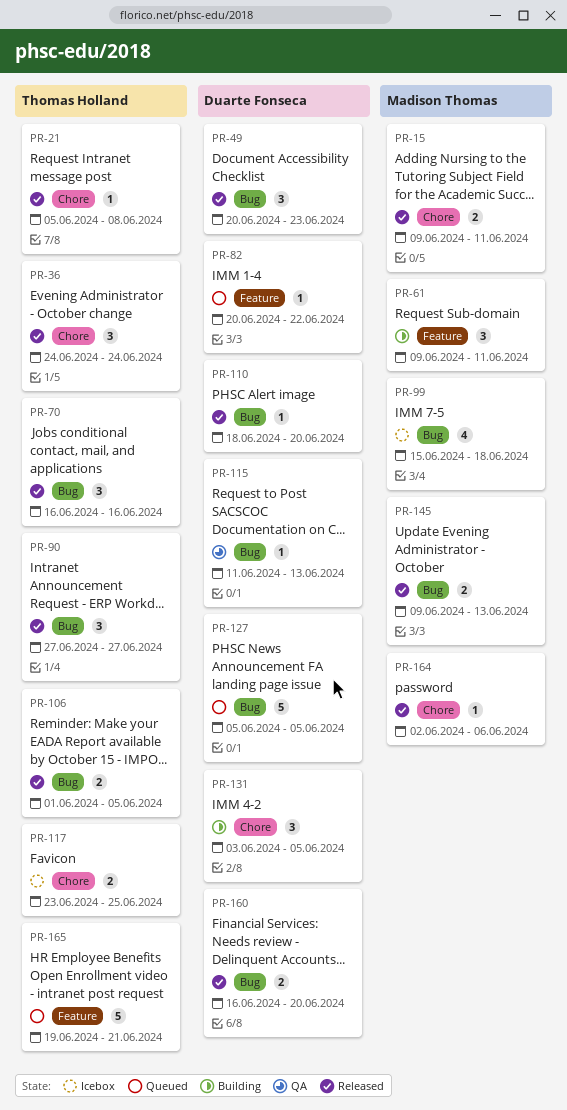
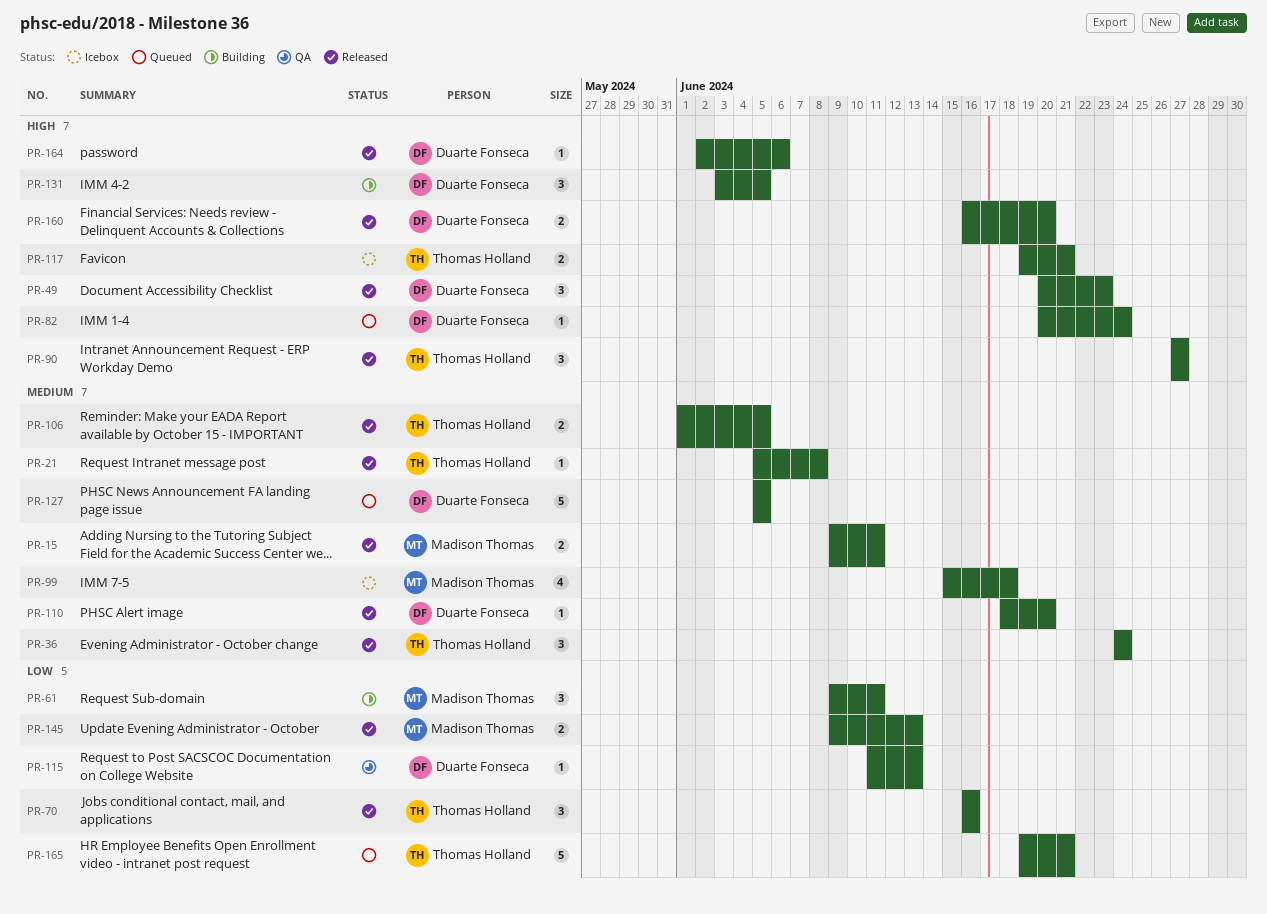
PR-82, due: Jun 22 -> Jun 24
PR-117, start: Jun 23 -> Jun 19
PR-117, due: Jun 25 -> Jun 21
PR-164, owner: Madison Thomas -> Duarte Fonseca

